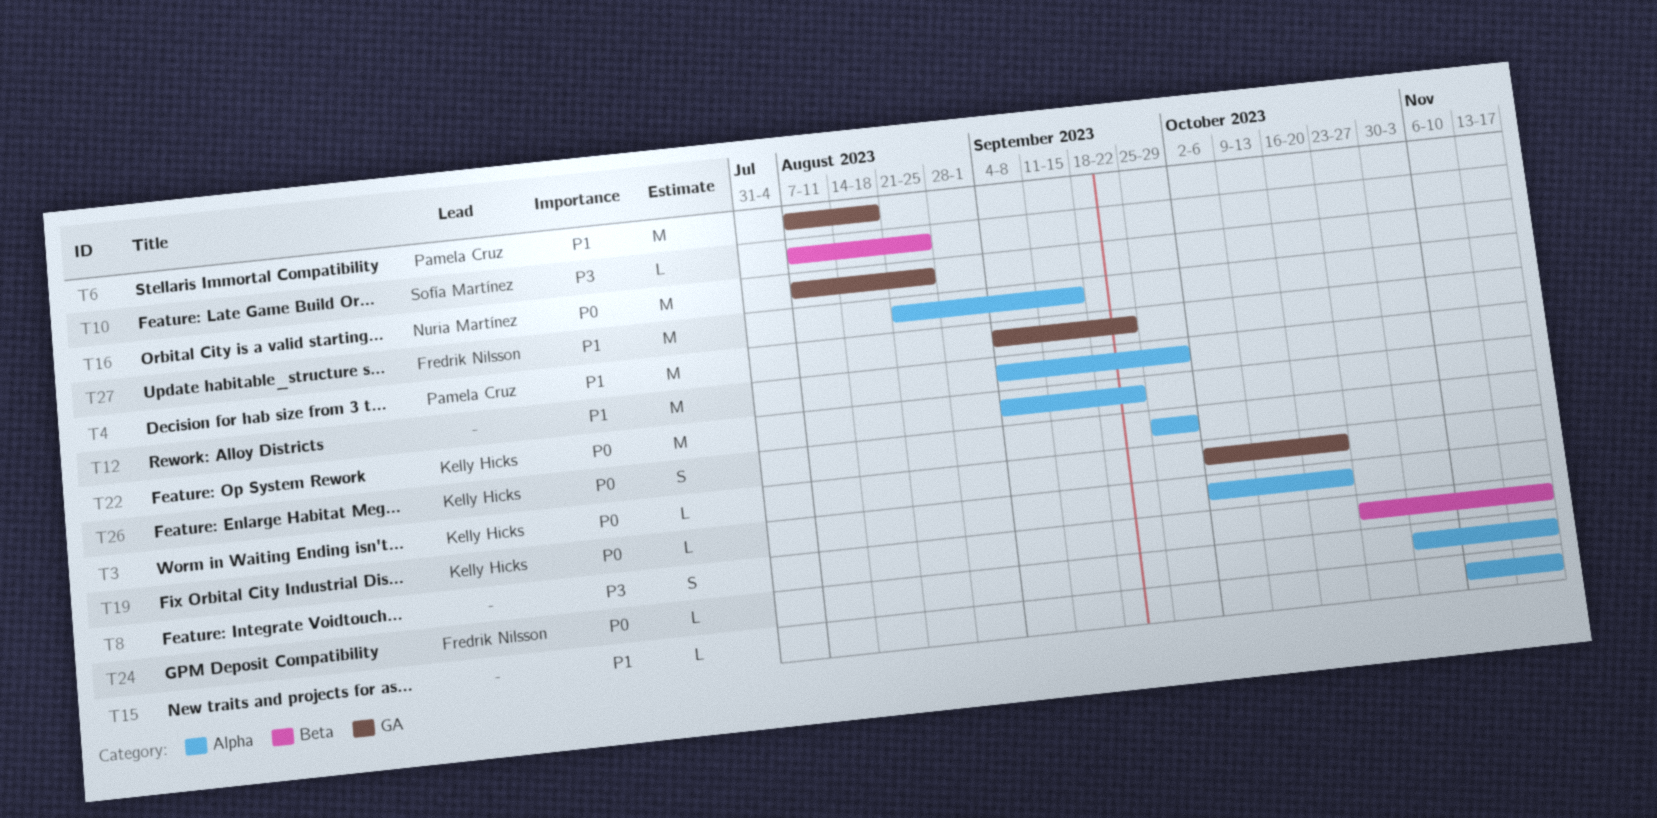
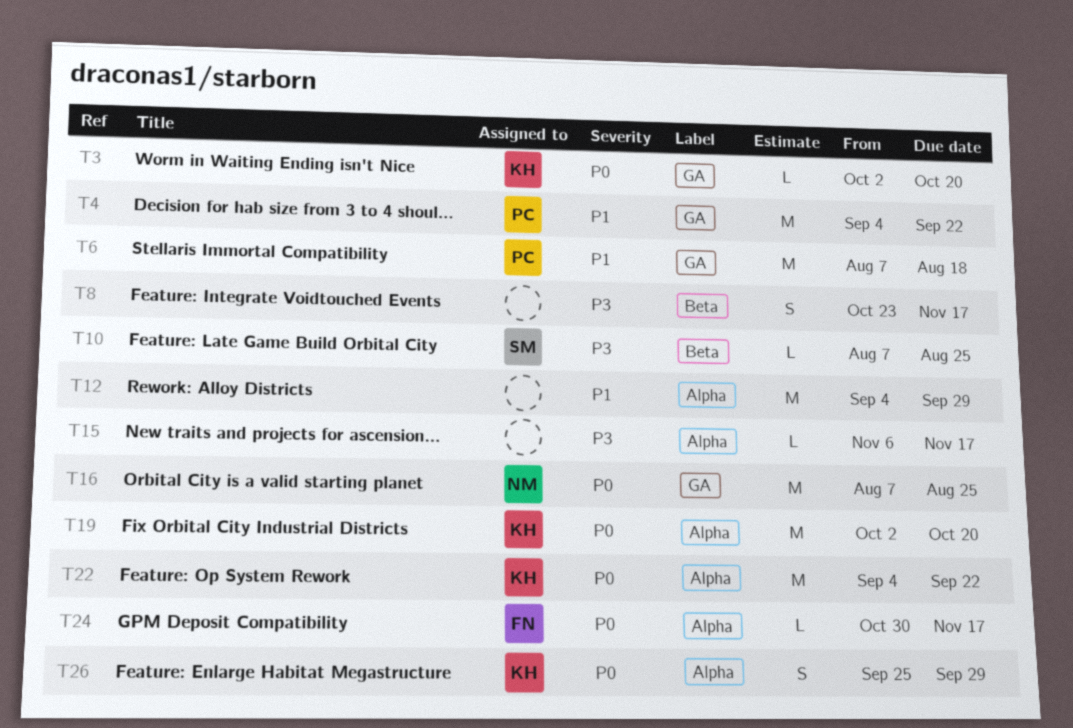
T15, priority: P1 -> P3
T19, estimate: L -> M
T27: present -> none

